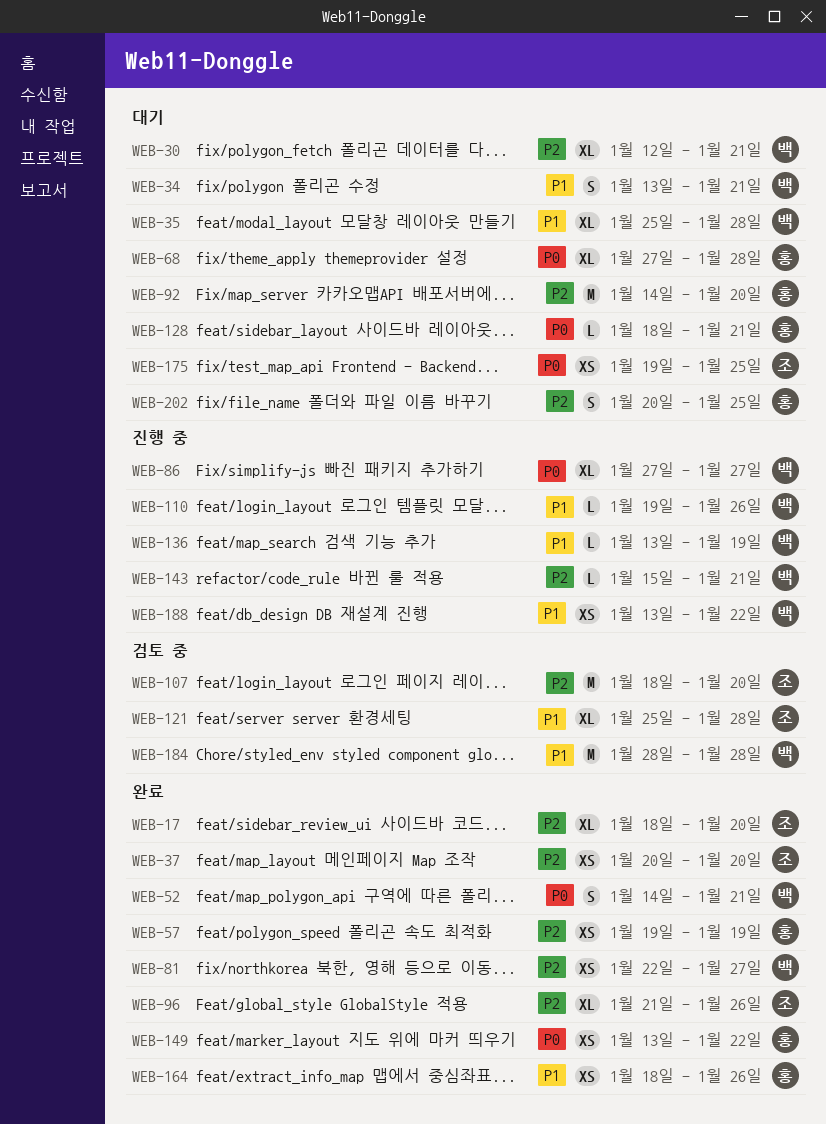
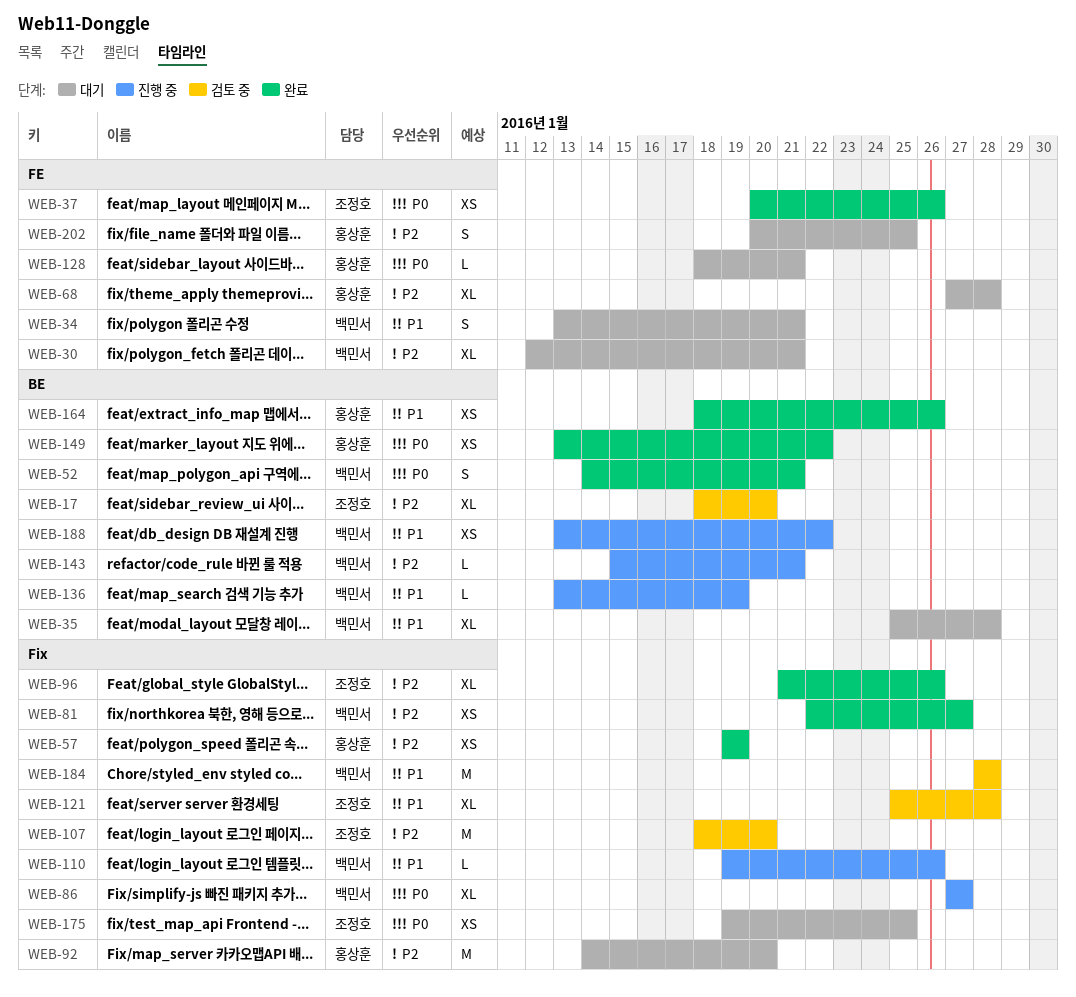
WEB-17, status: 완료 -> 검토 중
WEB-37, priority: P2 -> P0
WEB-37, due: Jan 20 -> Jan 26
WEB-68, priority: P0 -> P2

